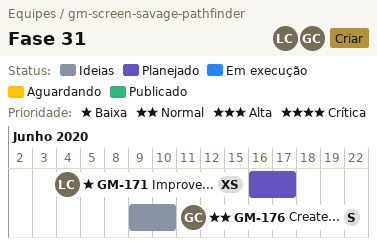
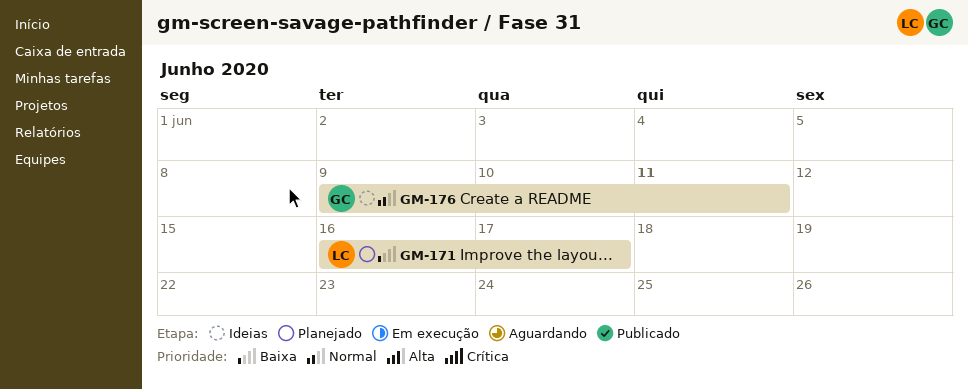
GM-176, due: Jun 10 -> Jun 11

